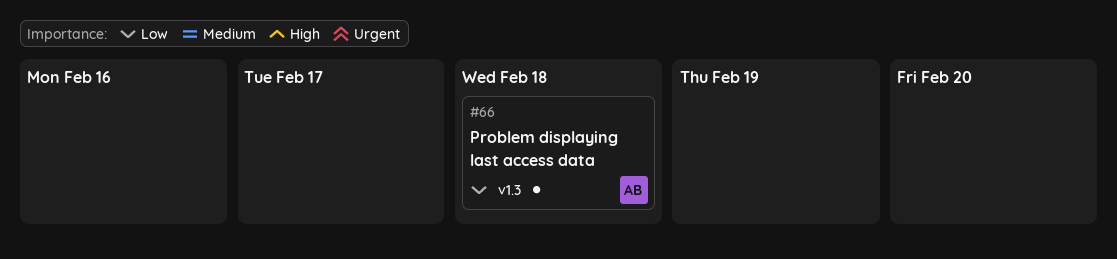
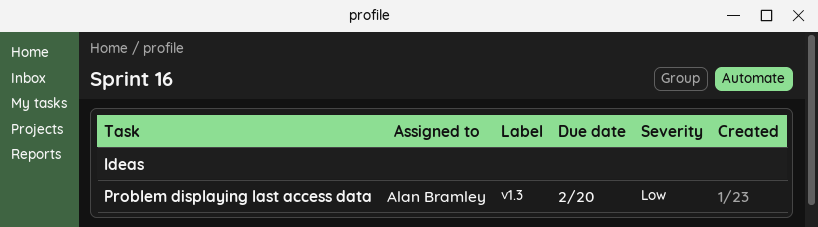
Problem displaying last access data, due: Feb 18 -> Feb 20

